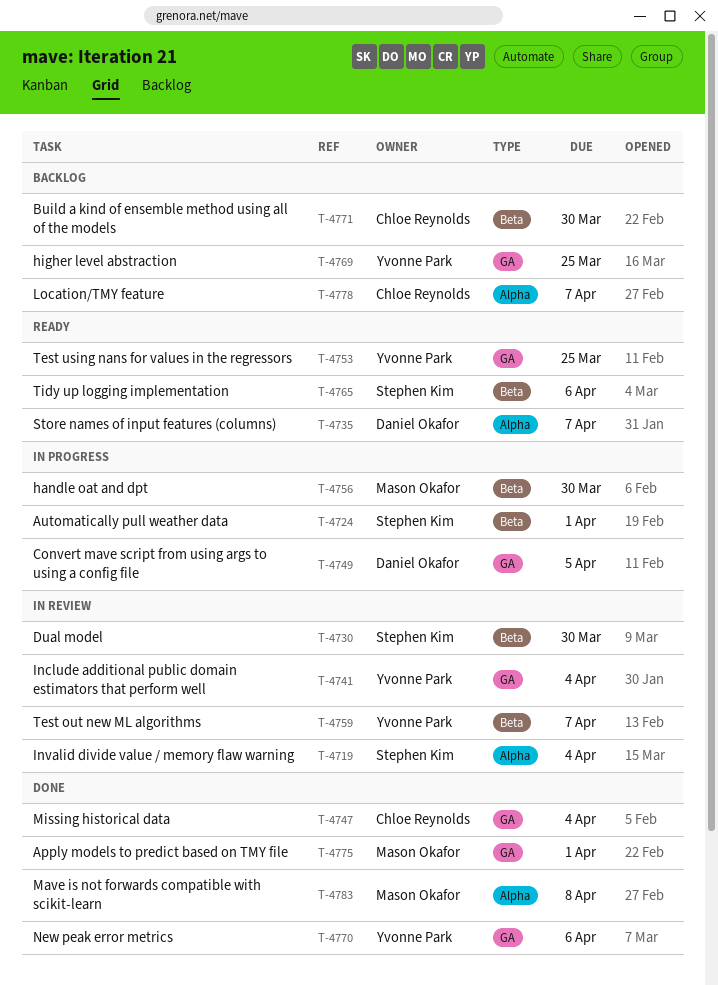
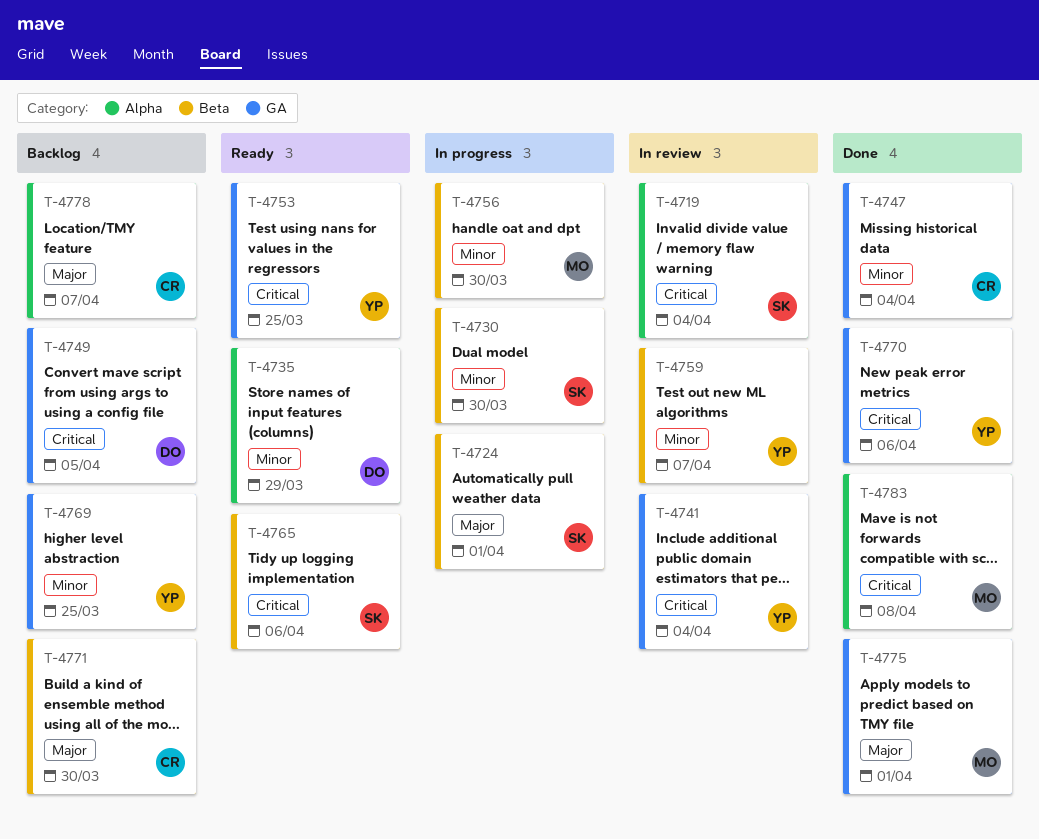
T-4730, status: In review -> In progress
T-4735, due: Apr 7 -> Mar 29
T-4749, status: In progress -> Backlog

